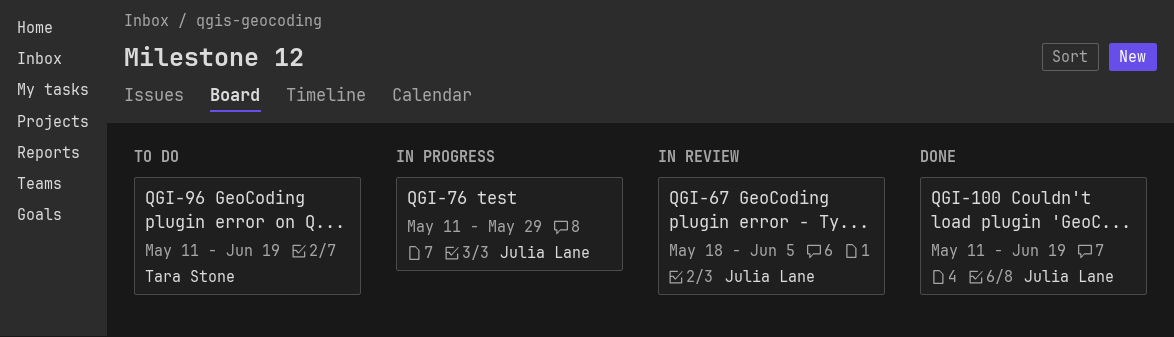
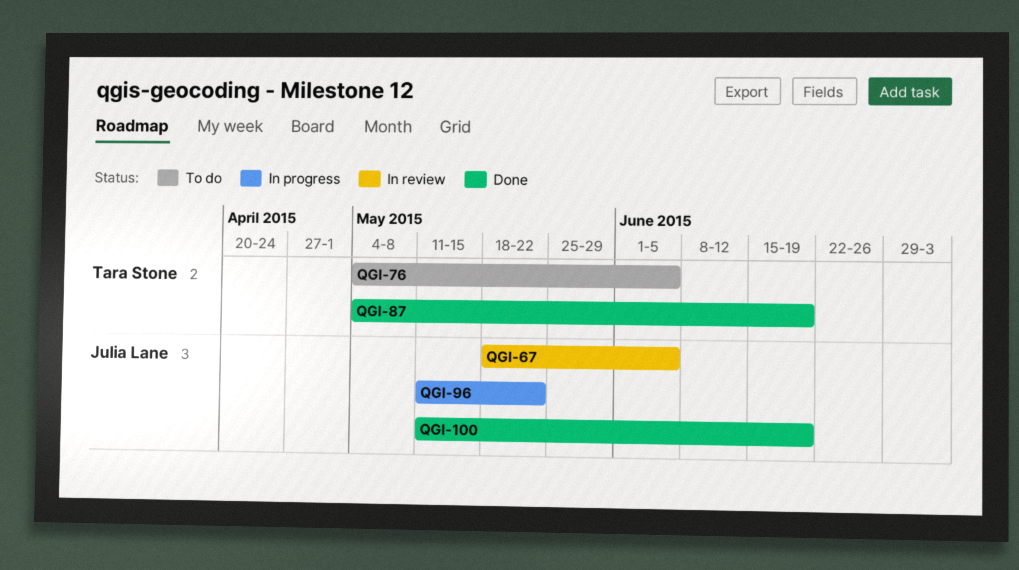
QGI-76, status: In progress -> To do
QGI-76, owner: Julia Lane -> Tara Stone
QGI-76, start: May 11 -> May 4
QGI-76, due: May 29 -> Jun 5
QGI-87: none -> present
QGI-96, status: To do -> In progress
QGI-96, owner: Tara Stone -> Julia Lane
QGI-96, due: Jun 19 -> May 22

